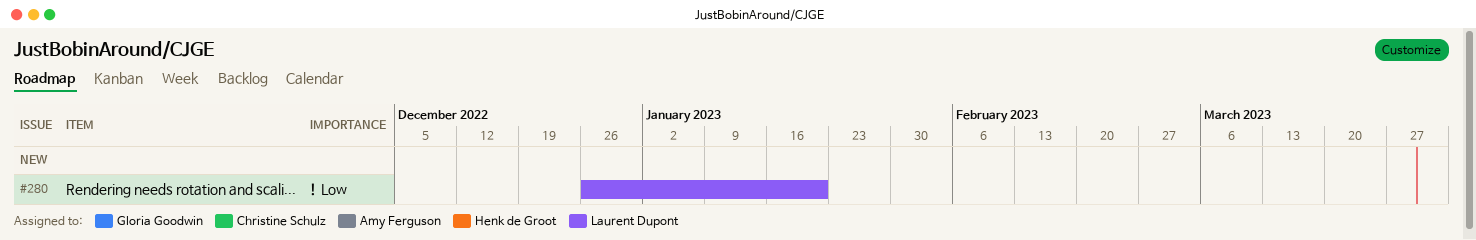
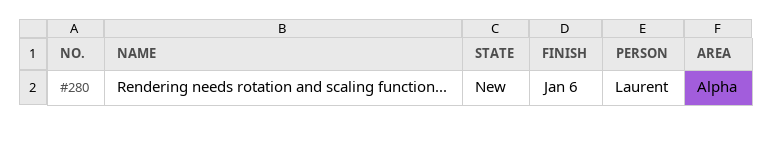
#280, due: Jan 20 -> Jan 6

